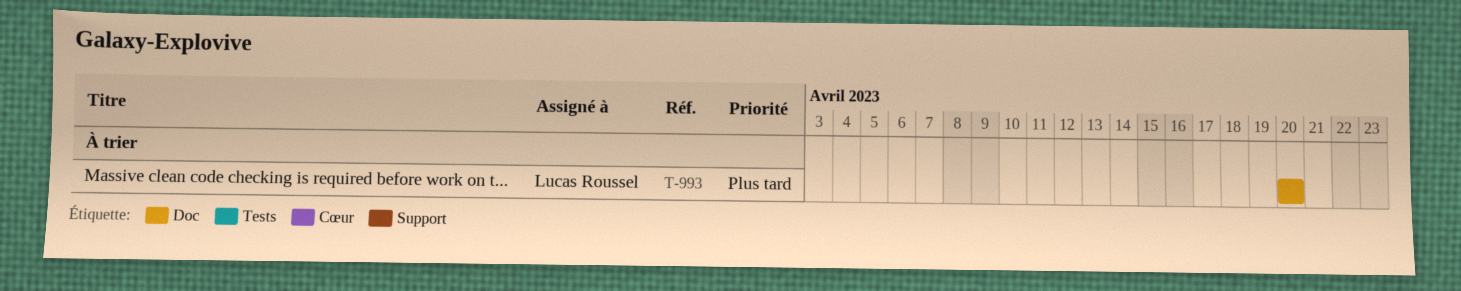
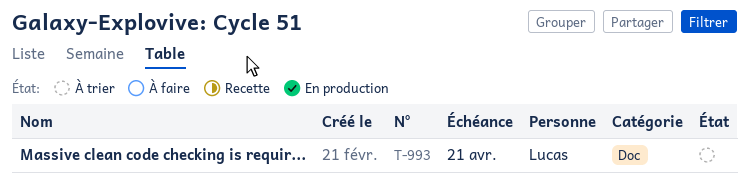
T-993, due: Apr 20 -> Apr 21

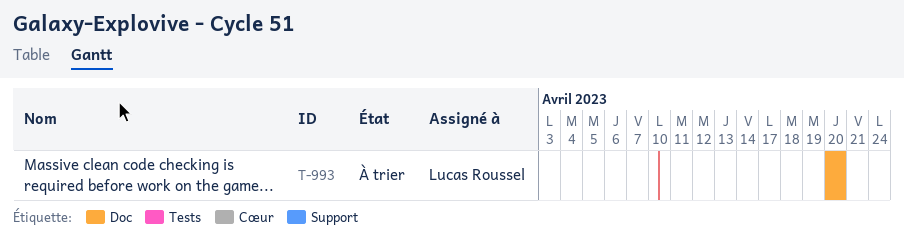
T-993, due: Apr 21 -> Apr 20

